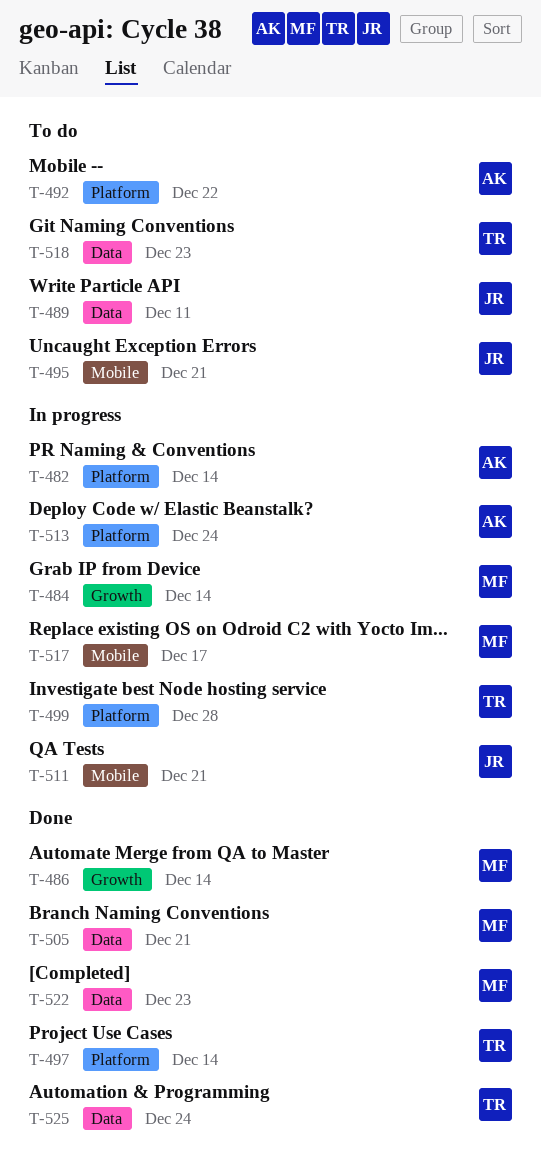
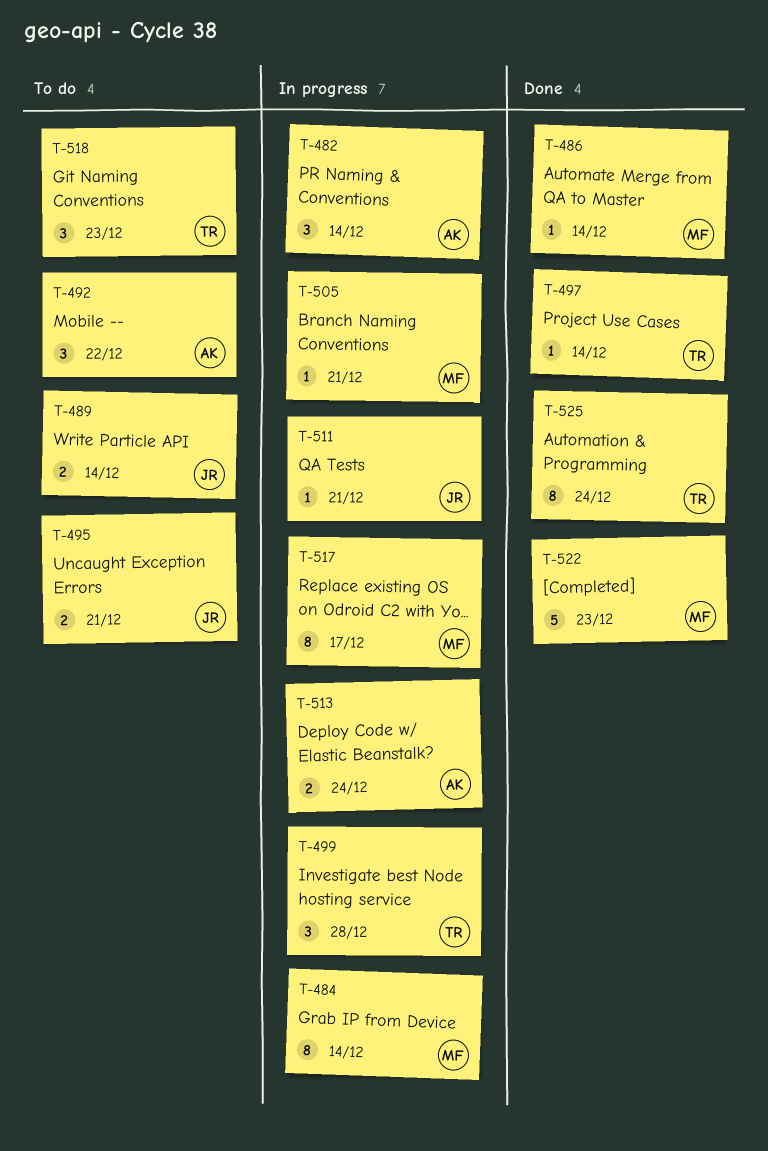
T-489, due: Dec 11 -> Dec 14
T-505, status: Done -> In progress

